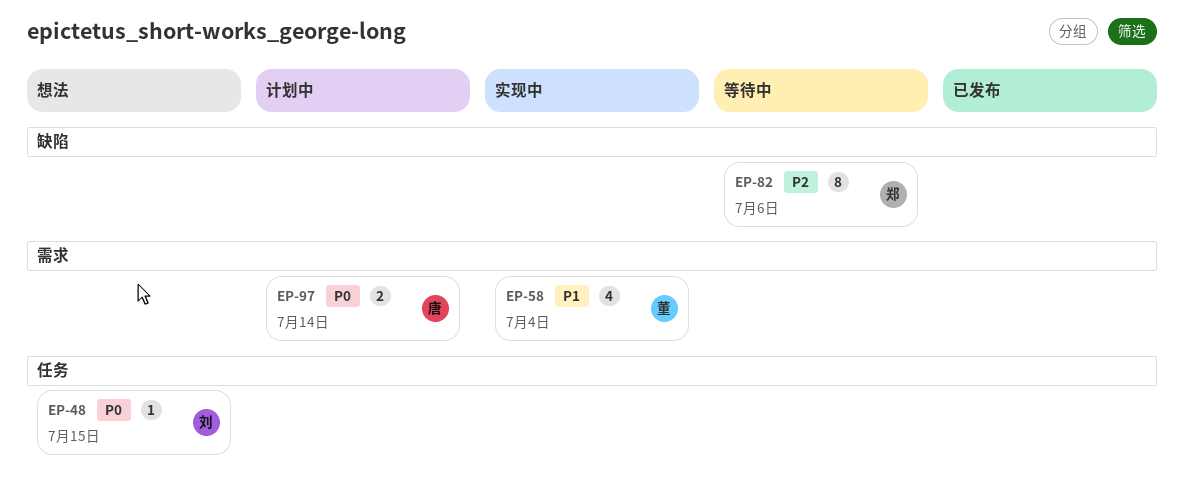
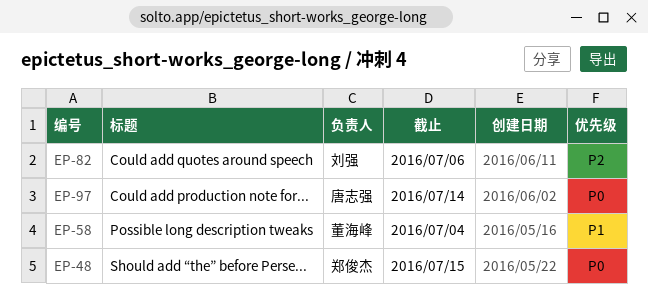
EP-48, owner: 刘强 -> 郑俊杰
EP-82, owner: 郑俊杰 -> 刘强

